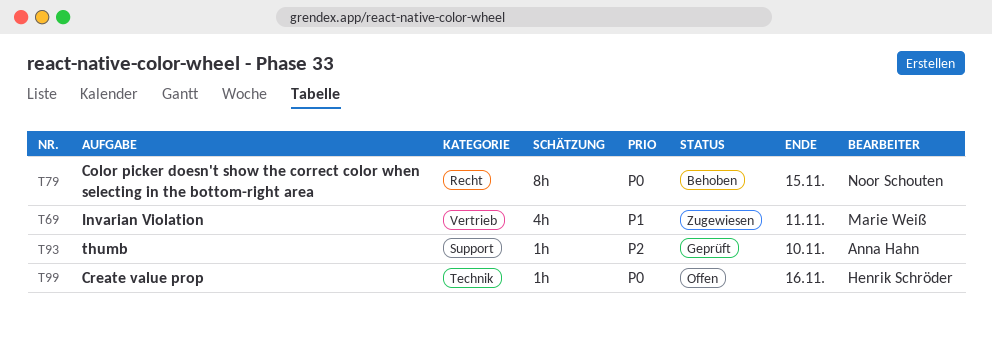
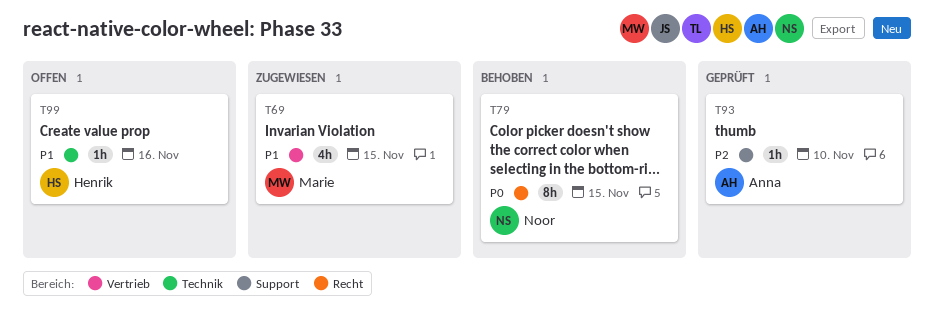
T69, due: Nov 11 -> Nov 15
T99, priority: P0 -> P1

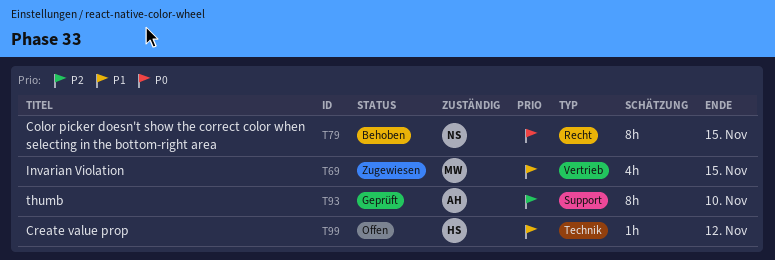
T93, estimate: 1h -> 8h
T99, due: Nov 16 -> Nov 12

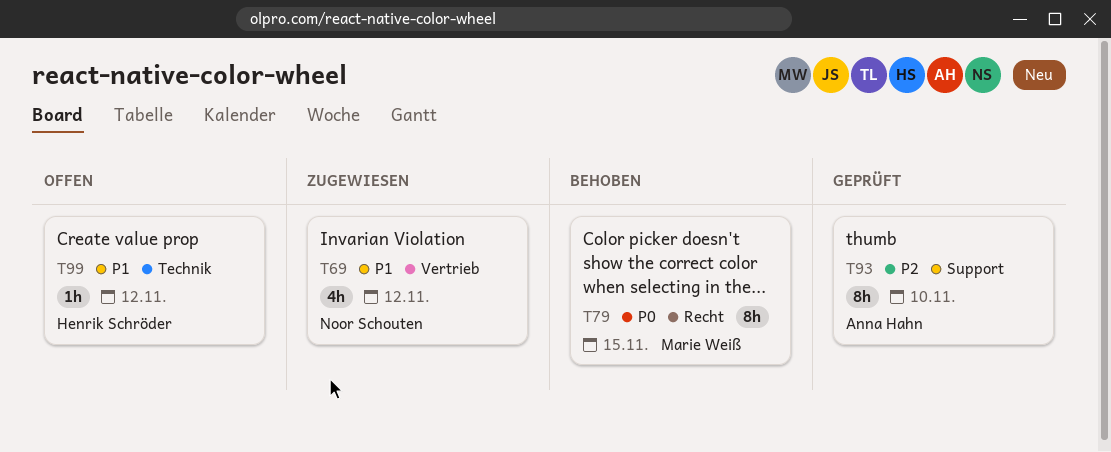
T69, owner: Marie Weiß -> Noor Schouten
T69, due: Nov 15 -> Nov 12
T79, owner: Noor Schouten -> Marie Weiß

